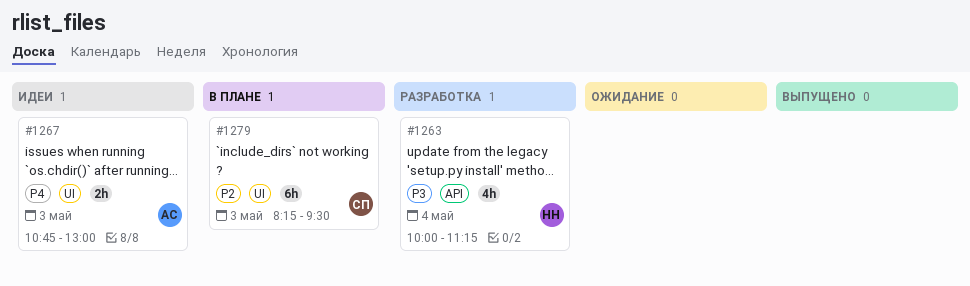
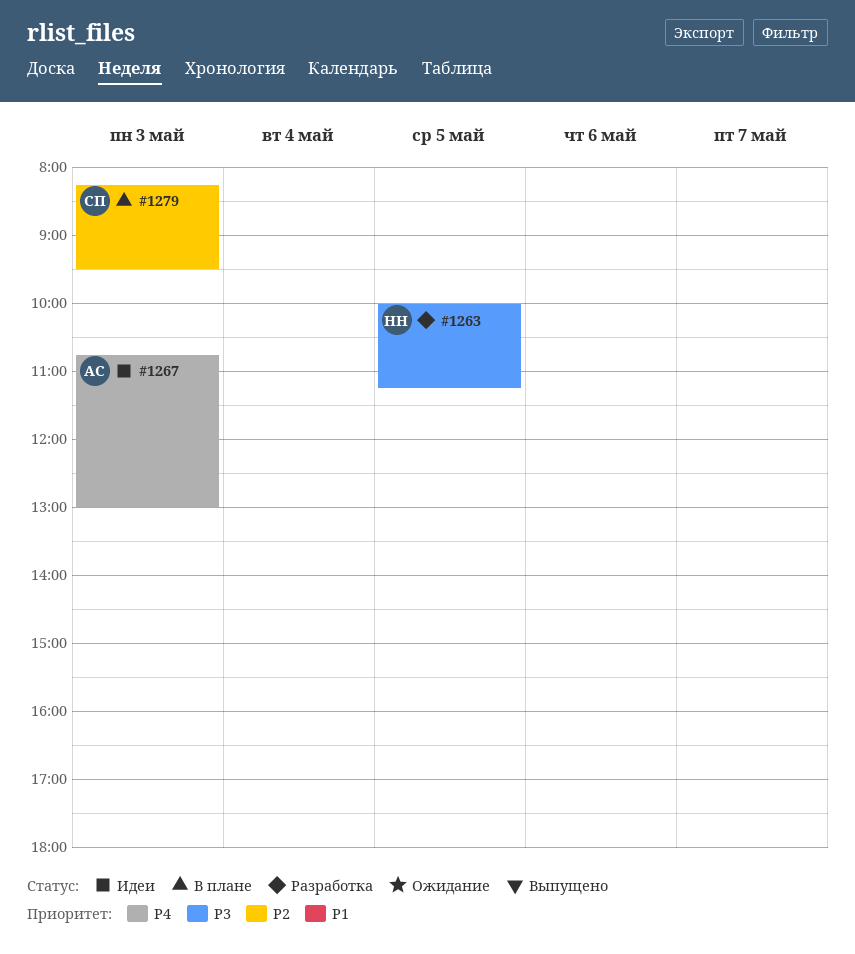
#1263, day: May 4 -> May 5

